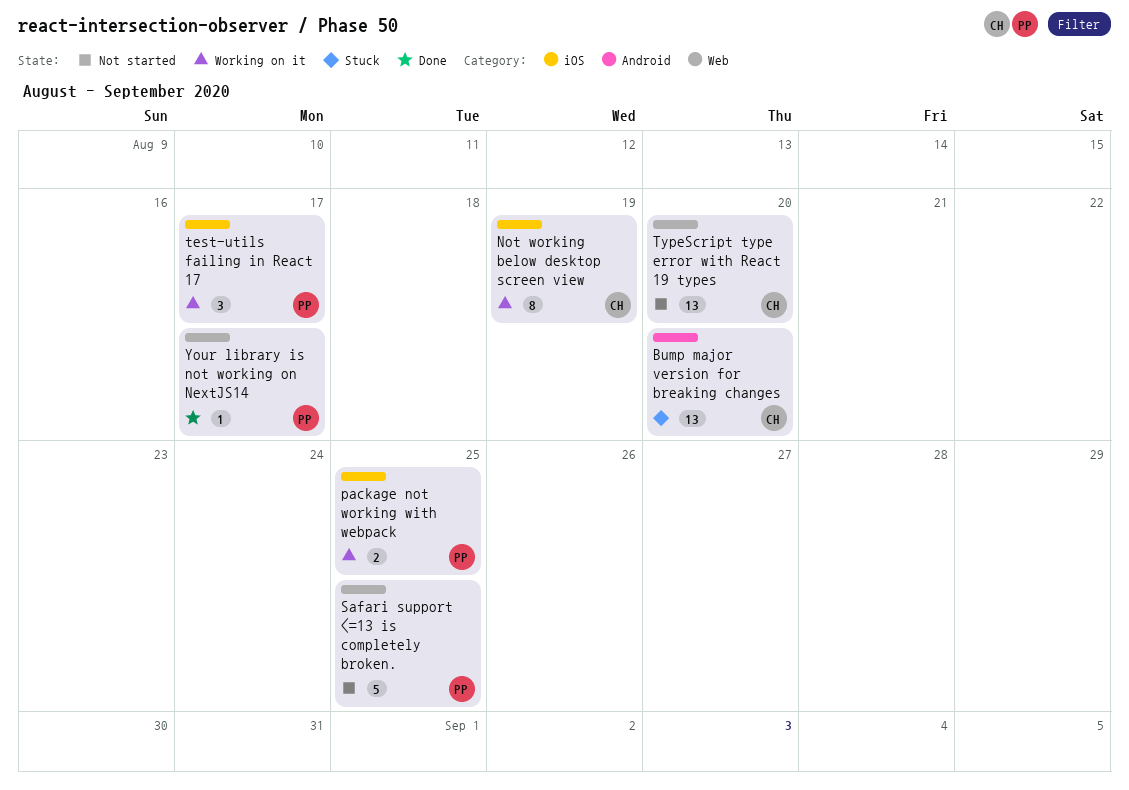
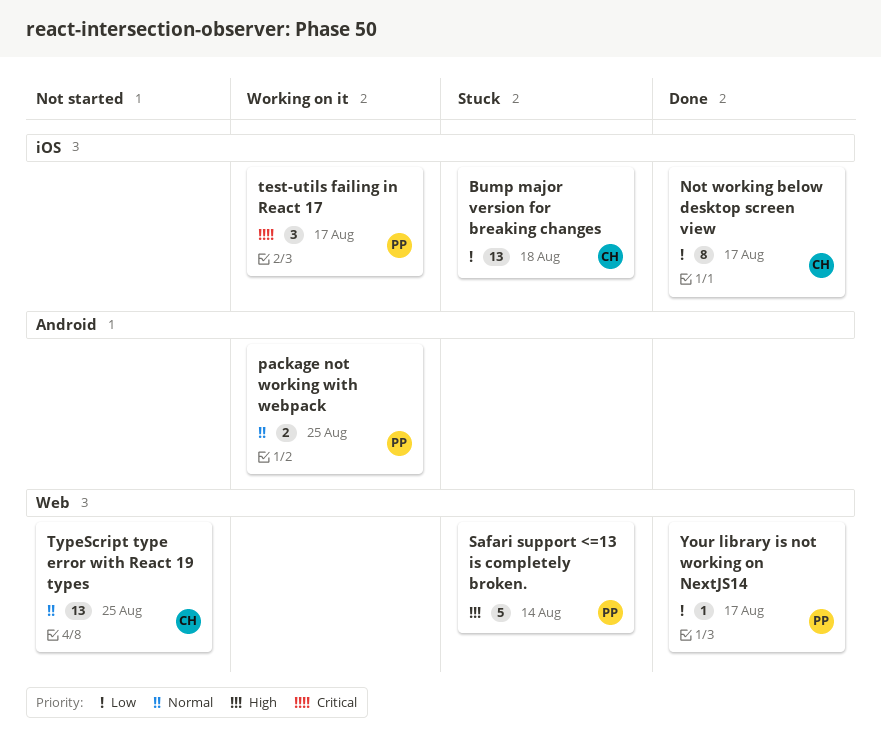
Bump major version for breaking changes, label: Android -> iOS
Bump major version for breaking changes, due: Aug 20 -> Aug 18
Not working below desktop screen view, status: Working on it -> Done
Not working below desktop screen view, due: Aug 19 -> Aug 17
package not working with webpack, label: iOS -> Android
Safari support <=13 is completely broken., status: Not started -> Stuck
Safari support <=13 is completely broken., due: Aug 25 -> Aug 14
TypeScript type error with React 19 types, due: Aug 20 -> Aug 25

